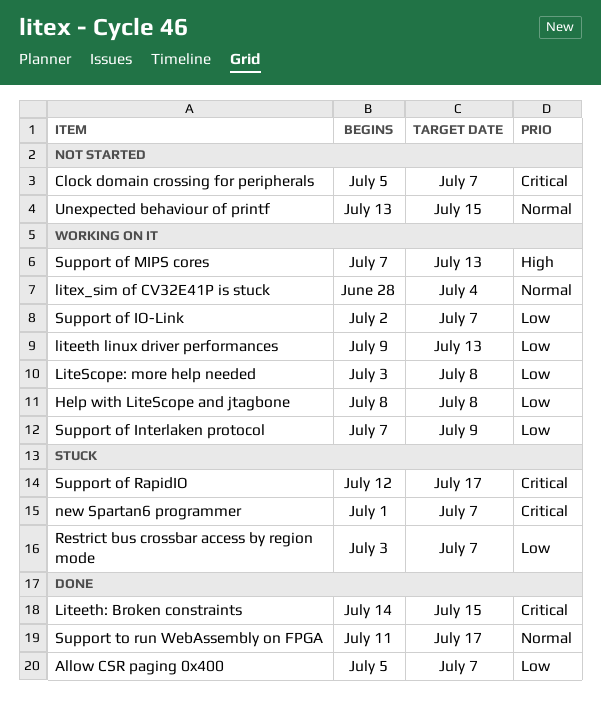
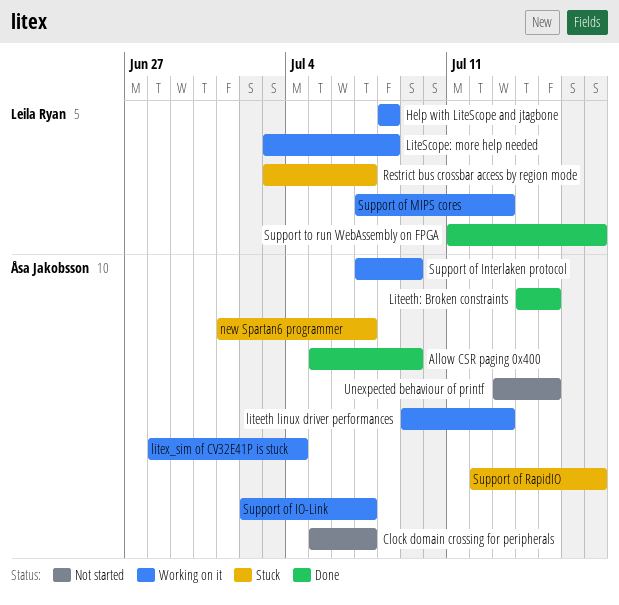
Allow CSR paging 0x400, due: Jul 7 -> Jul 9

